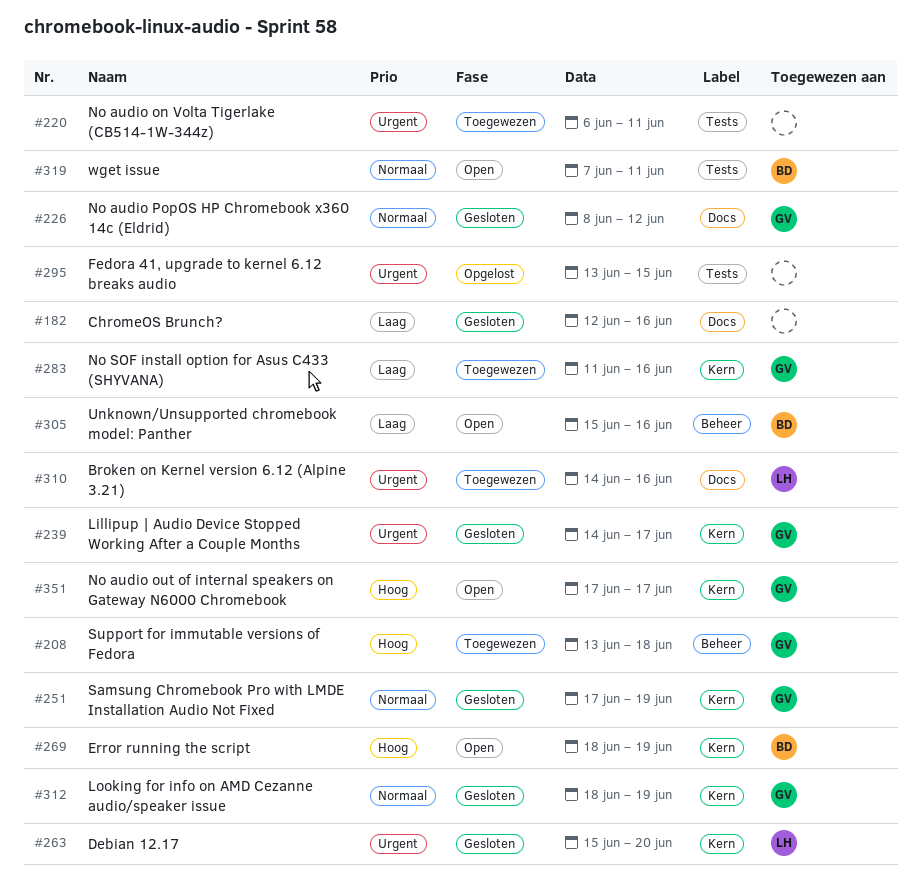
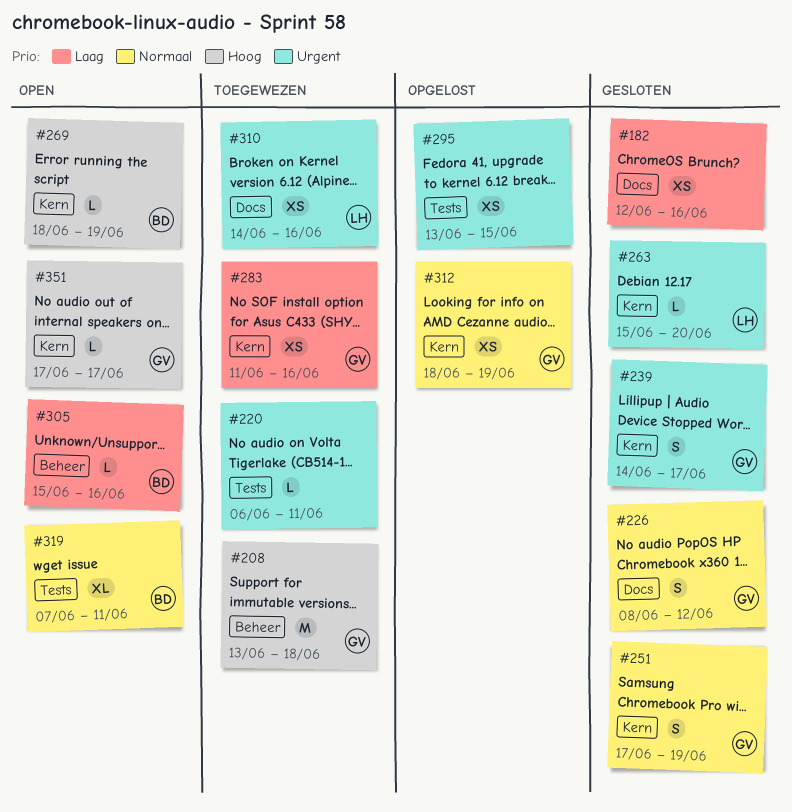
#312, status: Gesloten -> Opgelost

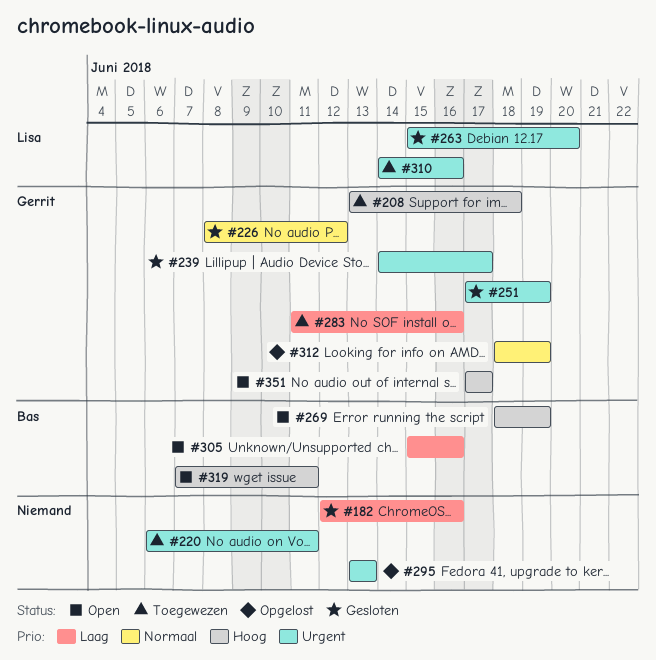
#251, priority: Normaal -> Urgent
#295, due: Jun 15 -> Jun 13
#319, priority: Normaal -> Hoog

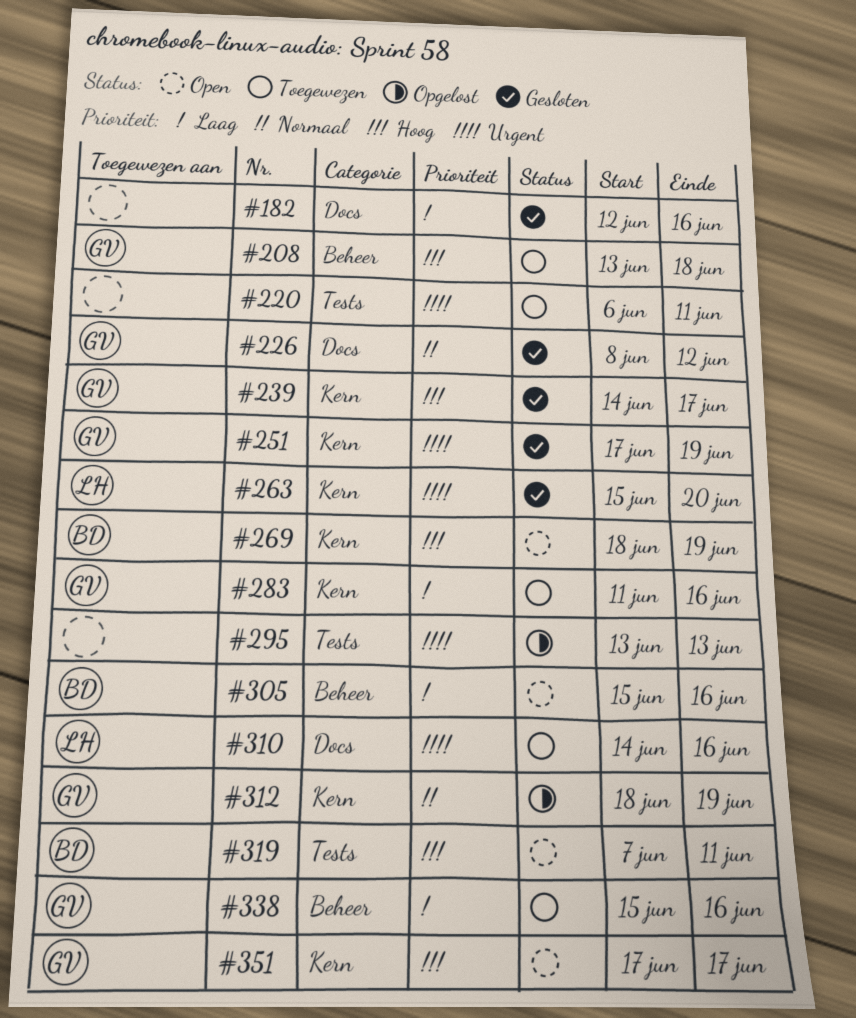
#239, priority: Urgent -> Hoog
#338: none -> present

